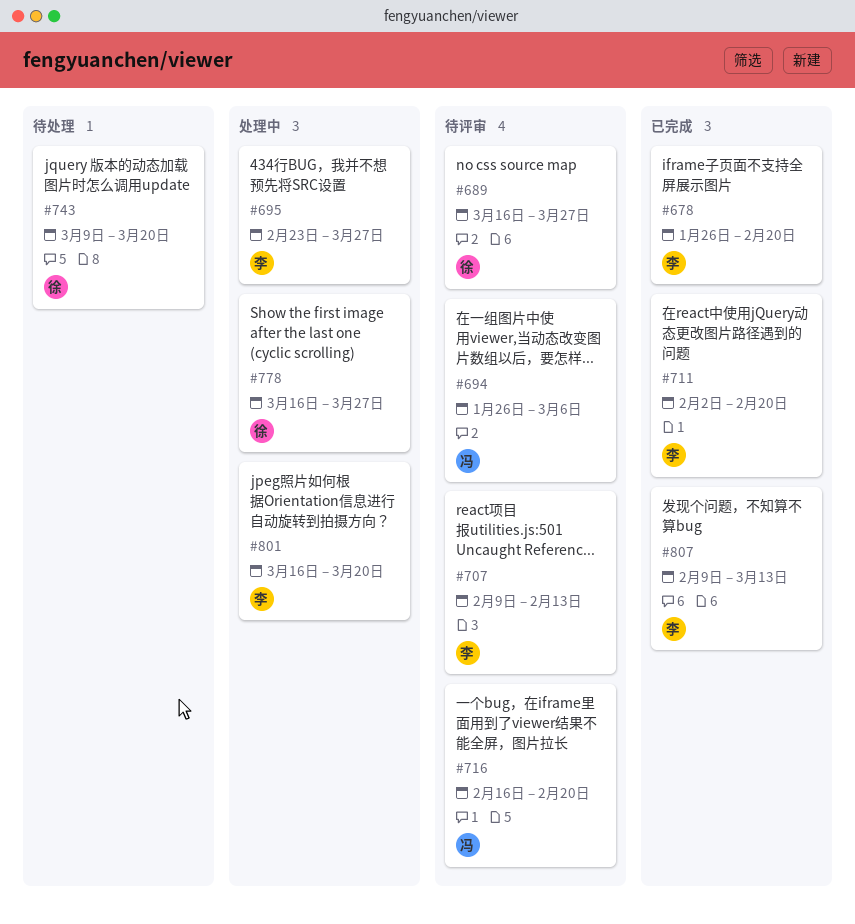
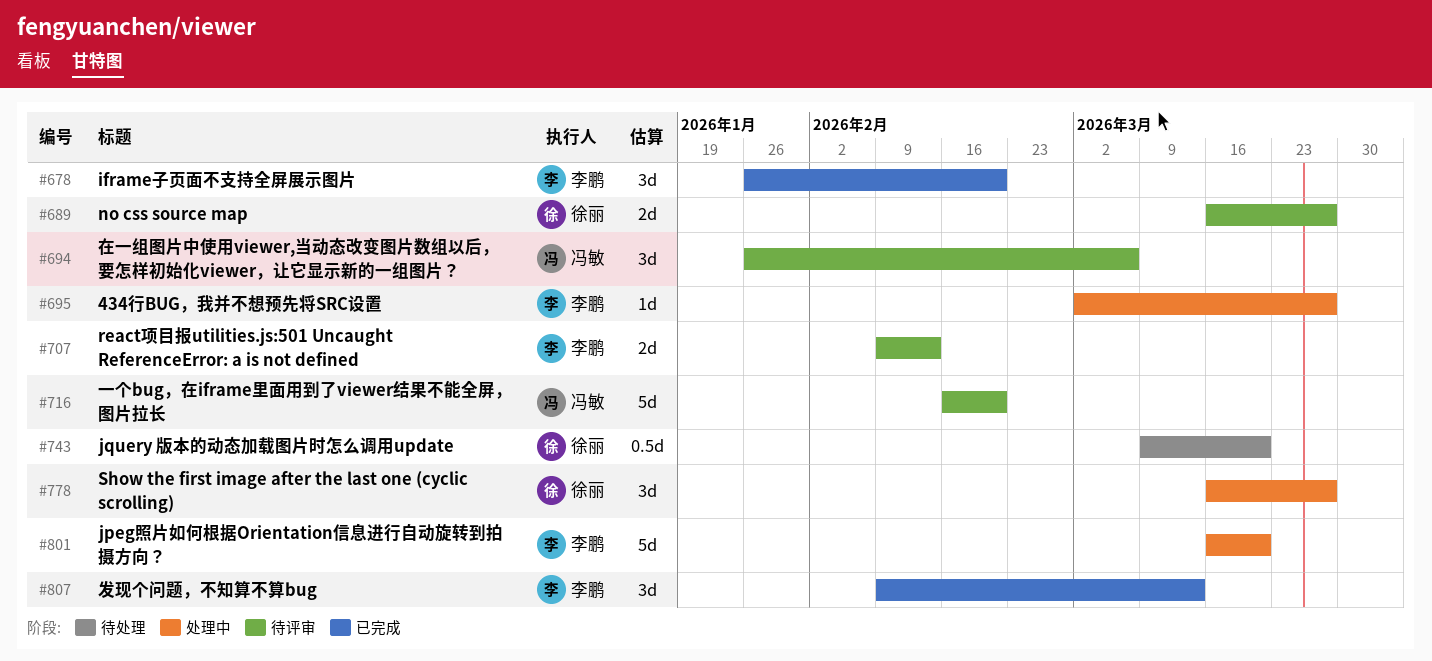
#695, start: Feb 23 -> Mar 2
#711: present -> none

